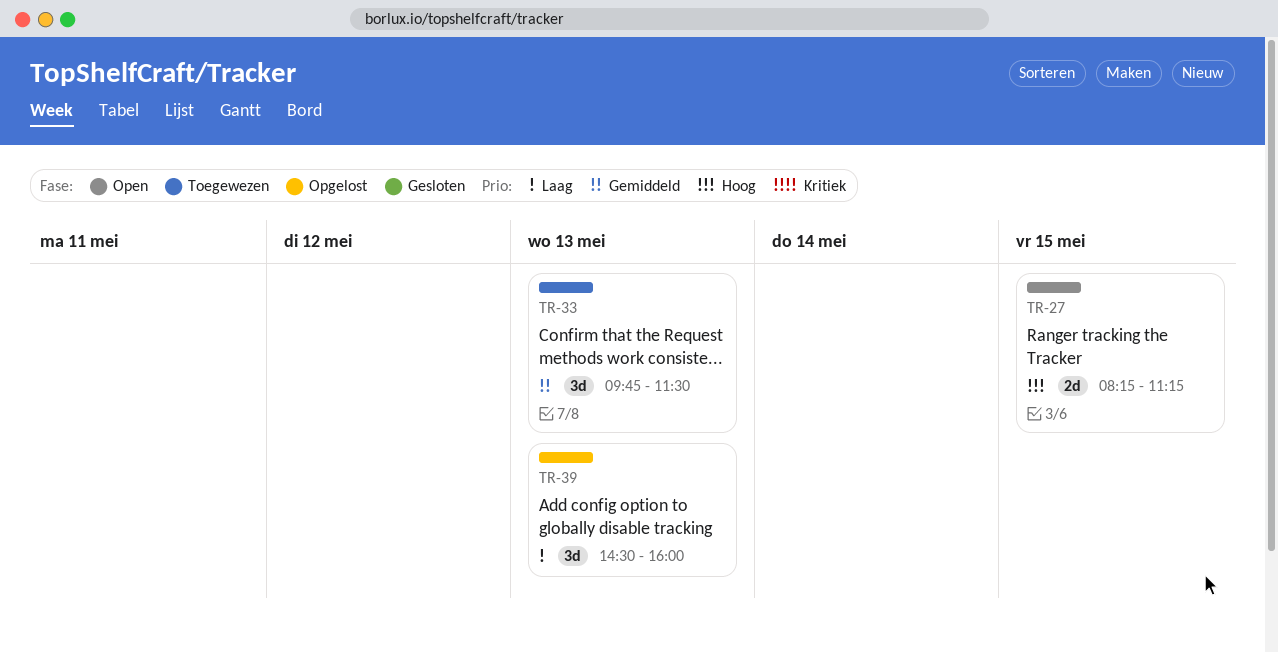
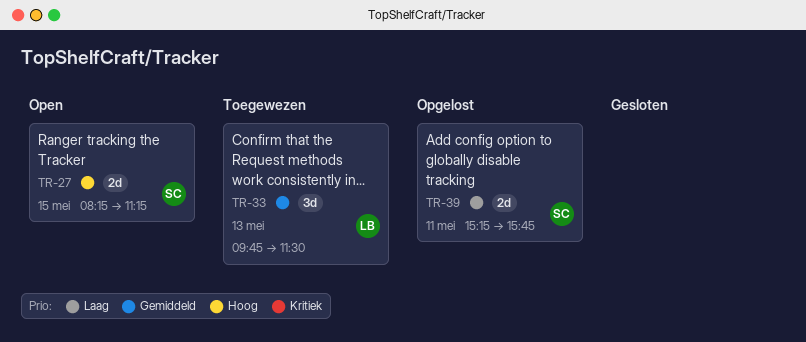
TR-39, estimate: 3d -> 2d
TR-39, day: May 13 -> May 11
TR-39, begins: 14:30 -> 15:15
TR-39, ends: 16:00 -> 15:45

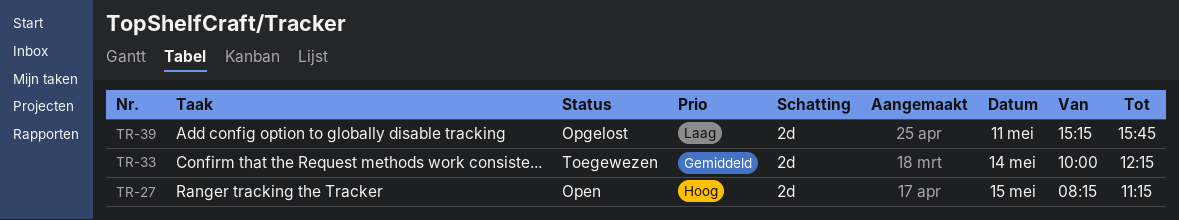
TR-33, estimate: 3d -> 2d
TR-33, day: May 13 -> May 14
TR-33, begins: 09:45 -> 10:00
TR-33, ends: 11:30 -> 12:15

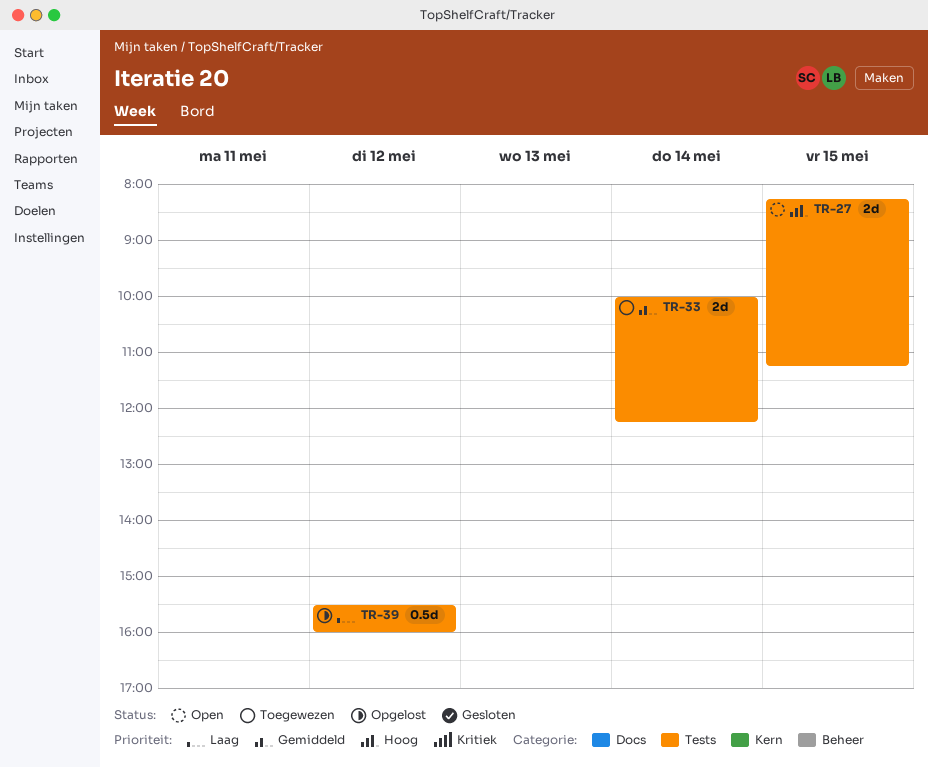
TR-39, estimate: 2d -> 0.5d
TR-39, day: May 11 -> May 12
TR-39, begins: 15:15 -> 15:30
TR-39, ends: 15:45 -> 16:00

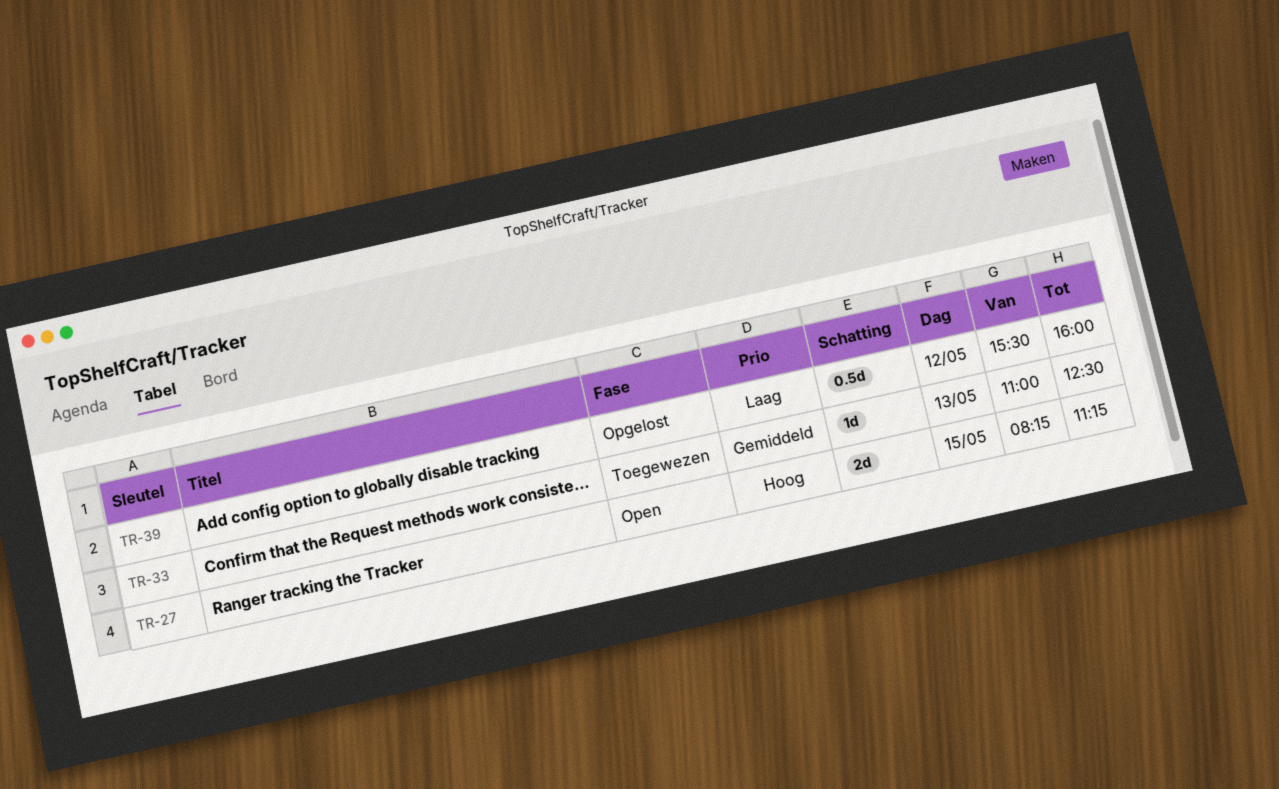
TR-33, estimate: 2d -> 1d
TR-33, day: May 14 -> May 13
TR-33, begins: 10:00 -> 11:00
TR-33, ends: 12:15 -> 12:30

